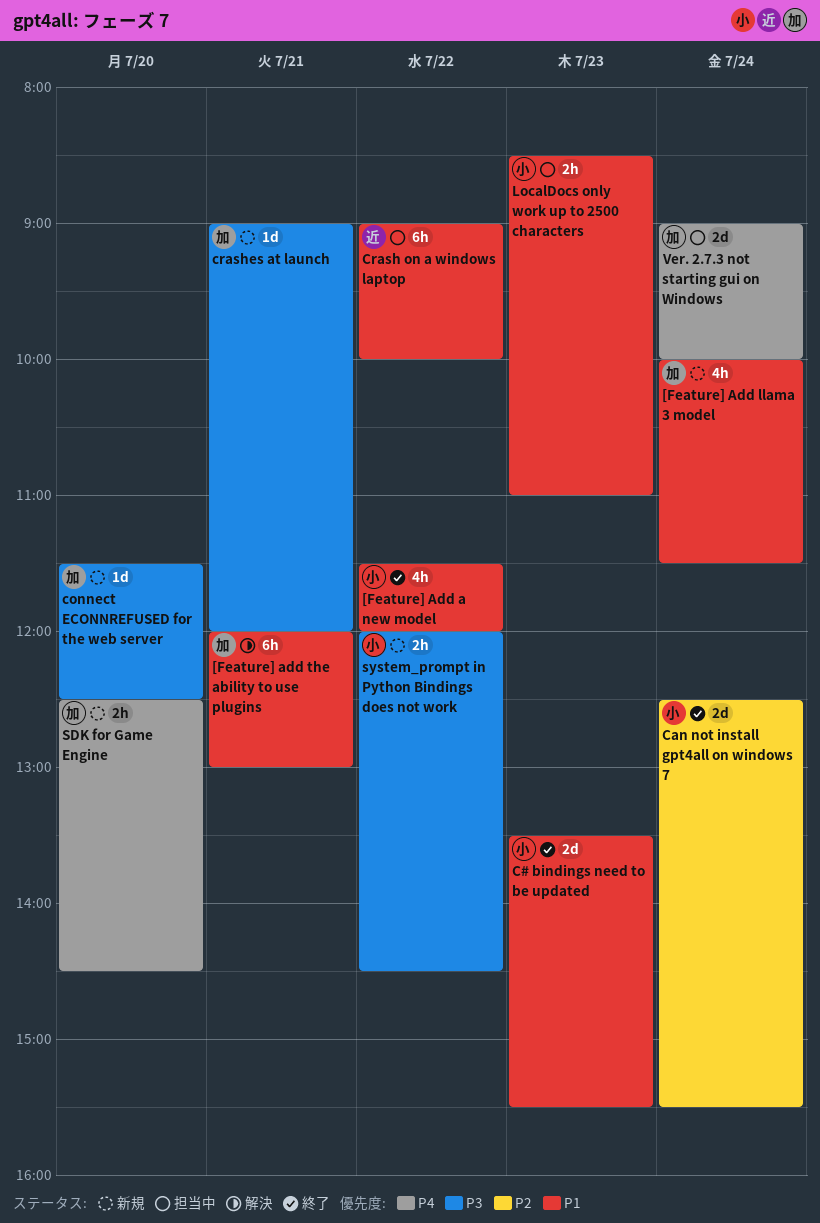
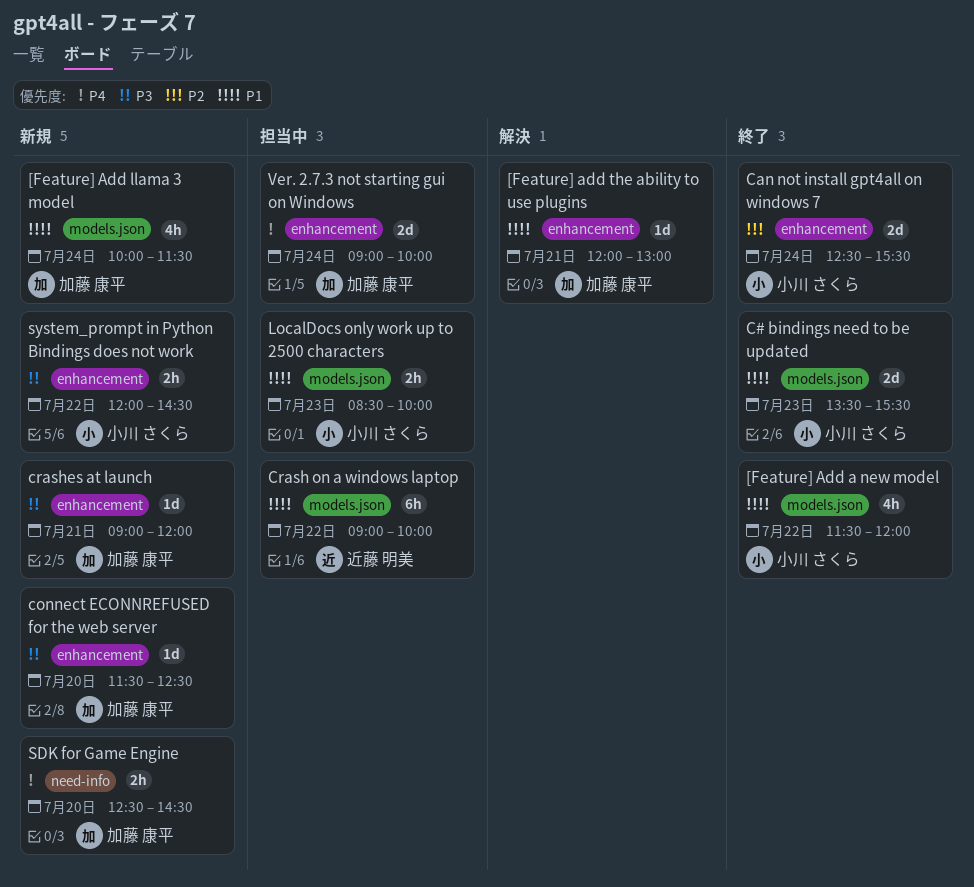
[Feature] add the ability to use plugins, estimate: 6h -> 1d
LocalDocs only work up to 2500 characters, ends: 11:00 -> 10:00

